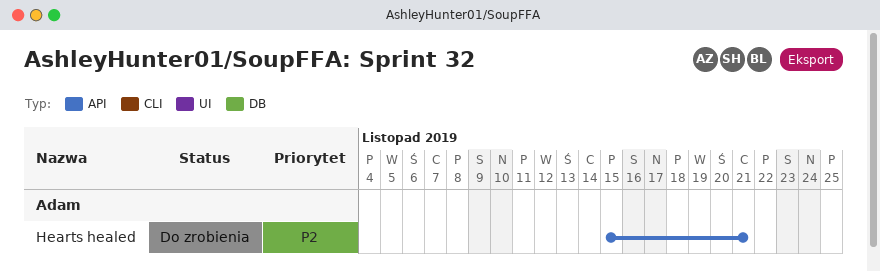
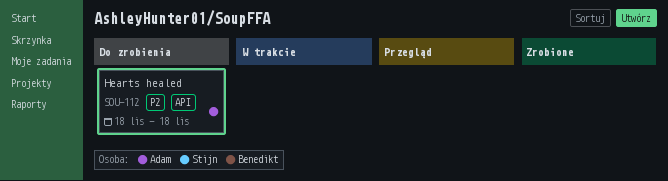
Hearts healed, start: Nov 15 -> Nov 18
Hearts healed, due: Nov 21 -> Nov 18

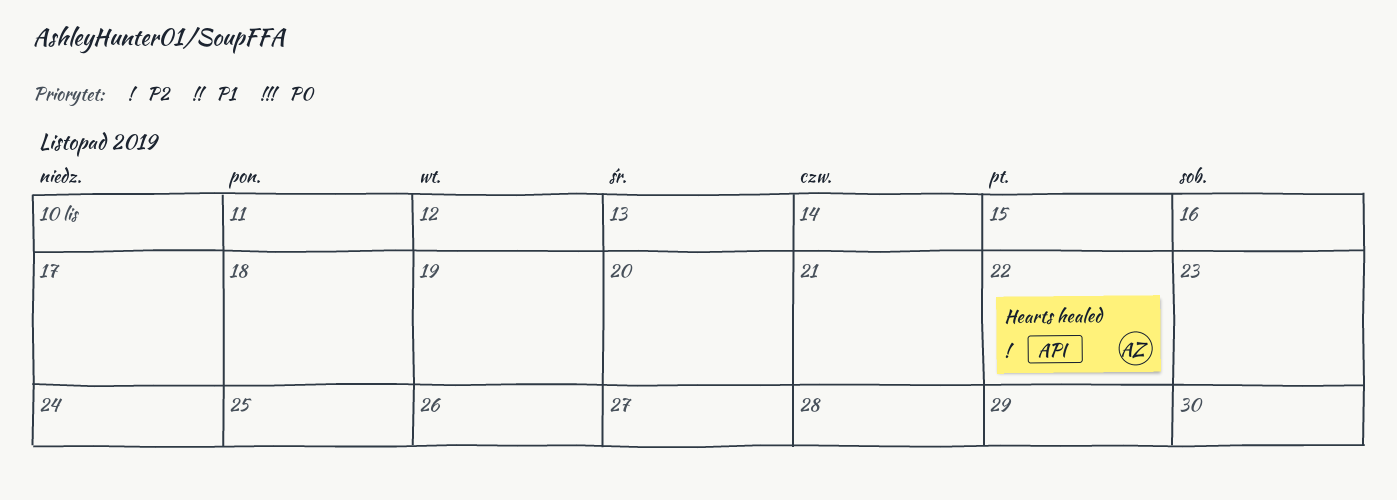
Hearts healed, due: Nov 18 -> Nov 22

